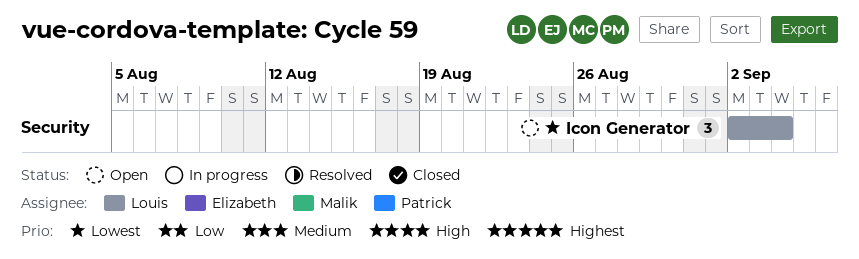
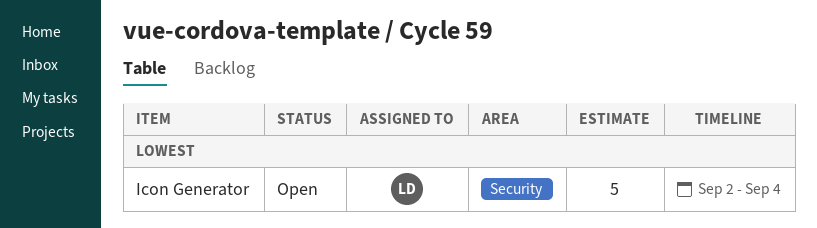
Icon Generator, estimate: 3 -> 5

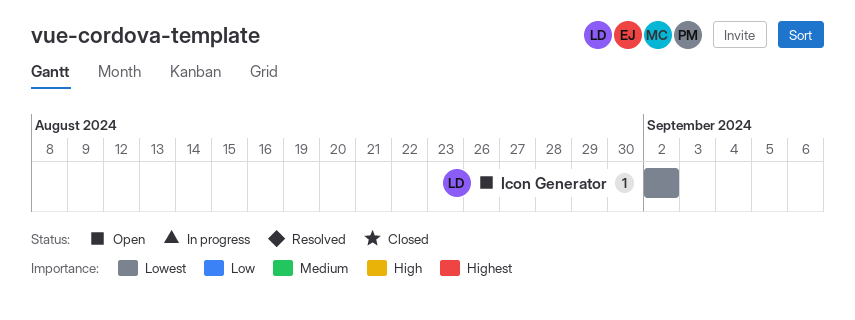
Icon Generator, estimate: 5 -> 1
Icon Generator, due: Sep 4 -> Sep 2

